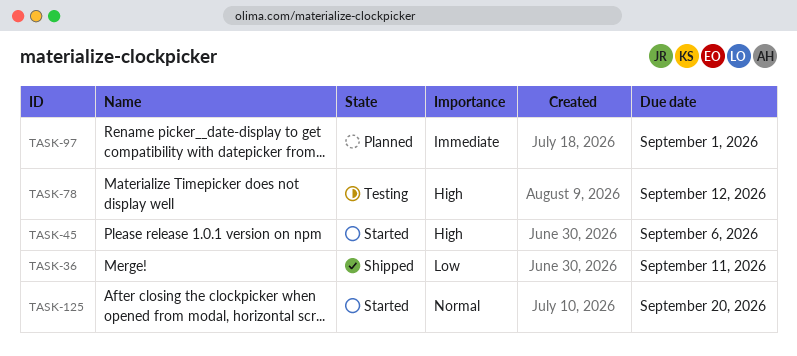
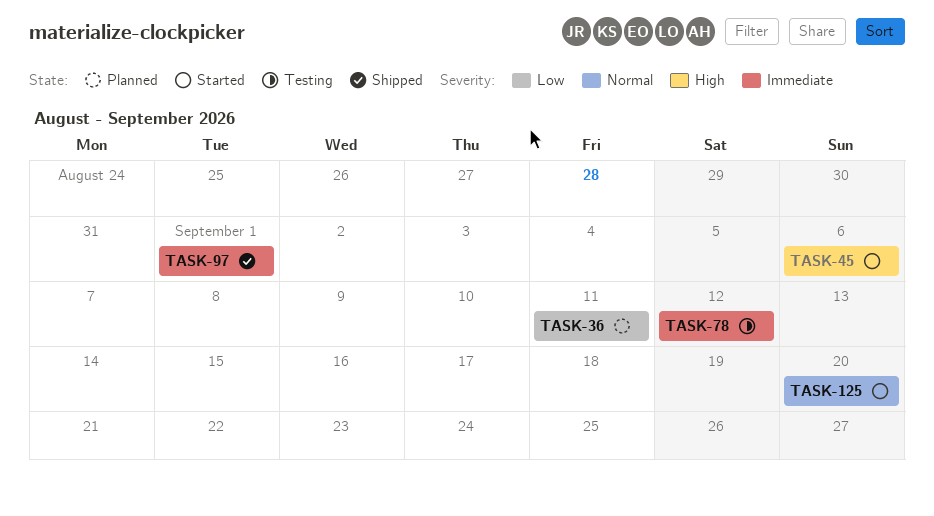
TASK-36, status: Shipped -> Planned
TASK-78, priority: High -> Immediate
TASK-97, status: Planned -> Shipped

